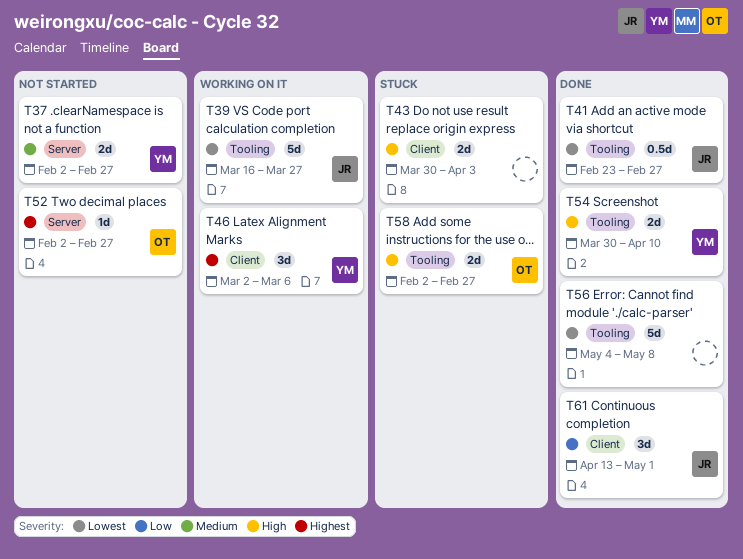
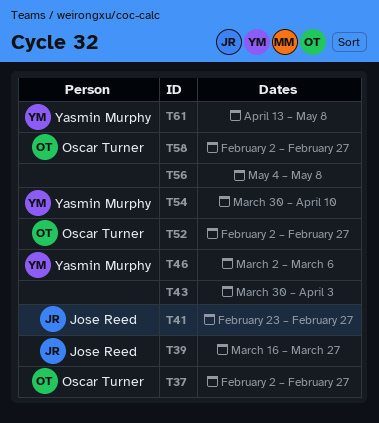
T37, owner: Yasmin Murphy -> Oscar Turner
T61, owner: Jose Reed -> Yasmin Murphy
T61, due: May 1 -> May 8

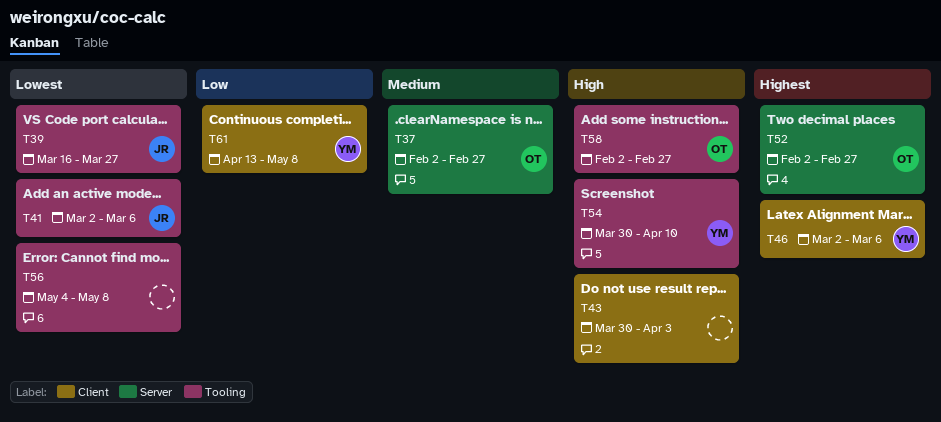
T41, start: Feb 23 -> Mar 2
T41, due: Feb 27 -> Mar 6

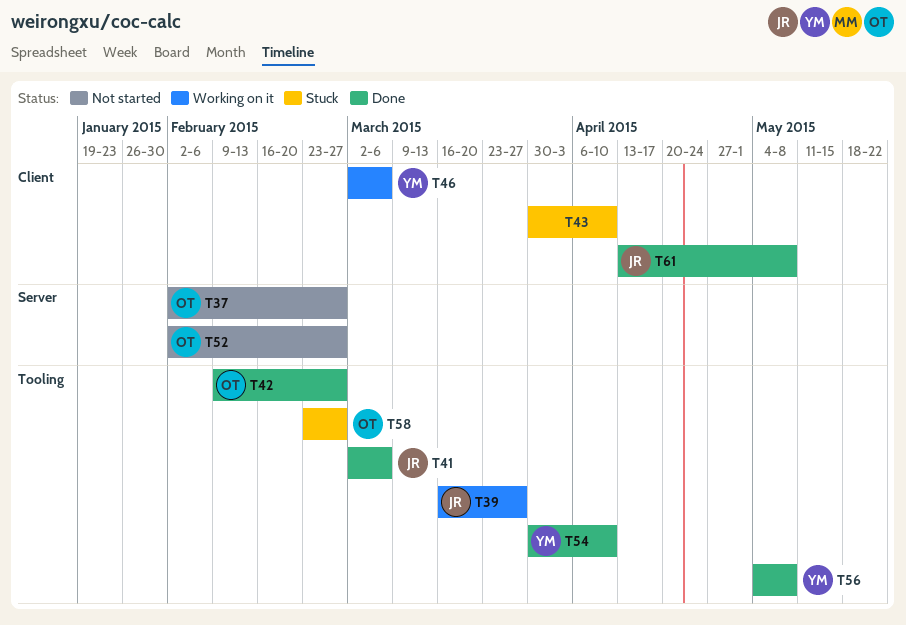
T42: none -> present
T43, due: Apr 3 -> Apr 10
T56, owner: none -> YM
T58, start: Feb 2 -> Feb 23
T61, owner: YM -> JR

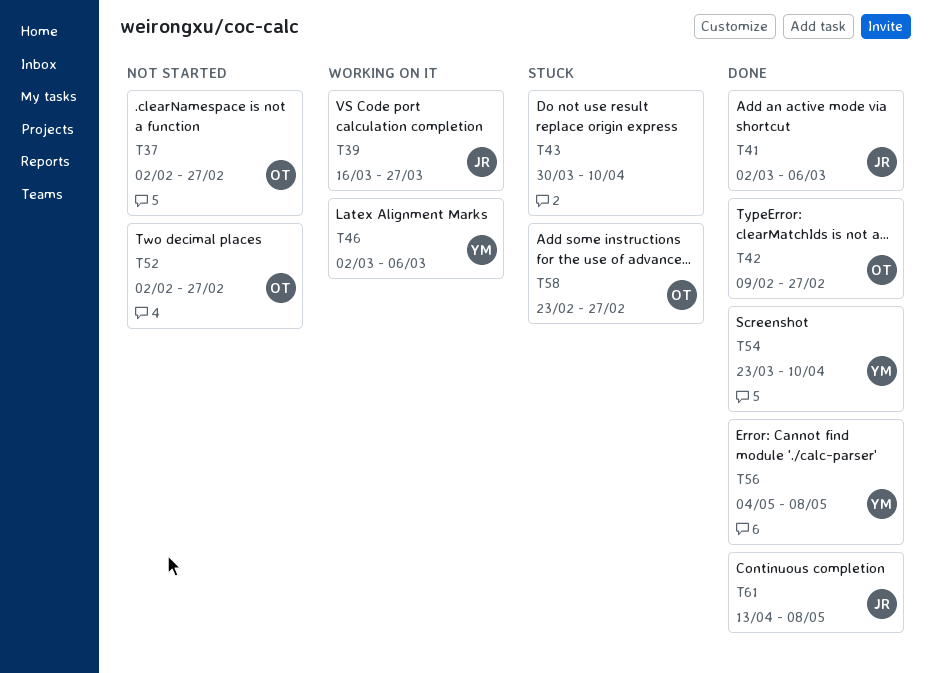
T54, start: Mar 30 -> Mar 23

